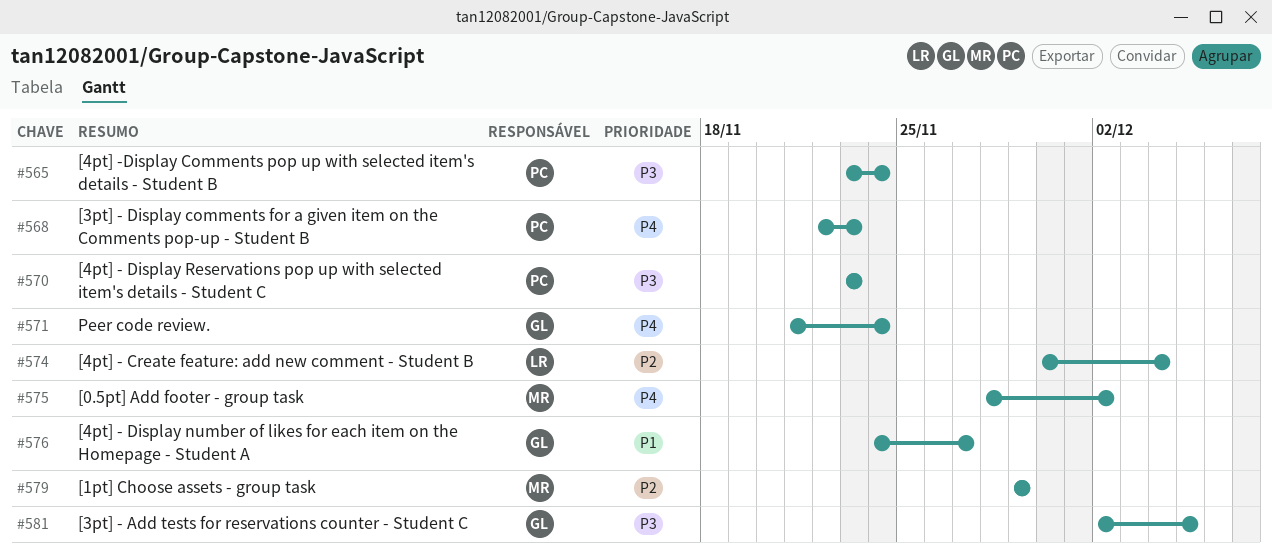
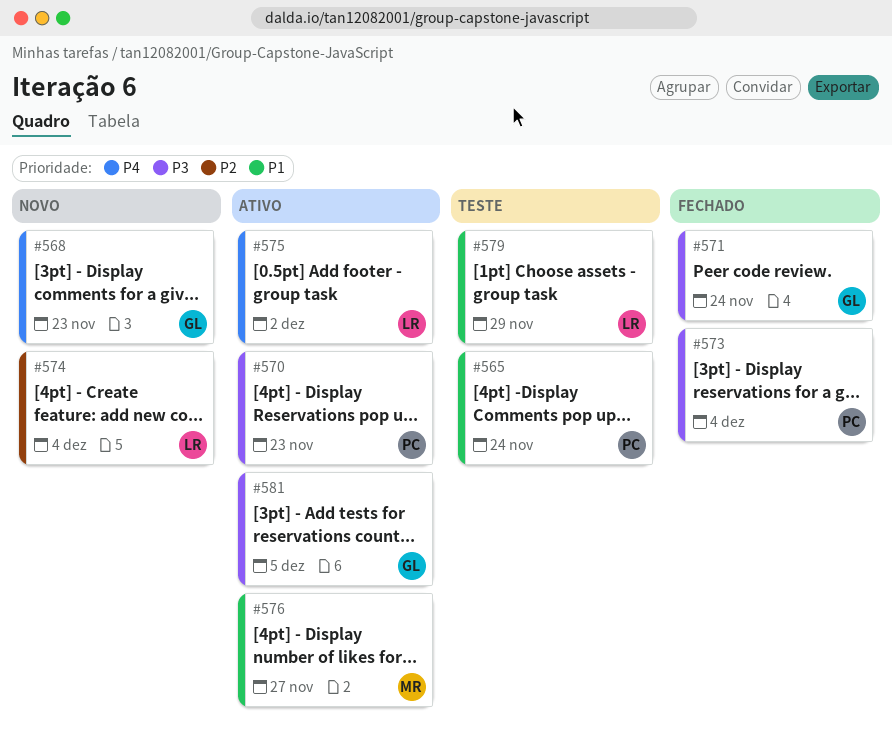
#565, priority: P3 -> P1
#568, owner: PC -> GL
#571, priority: P4 -> P3
#573: none -> present
#575, owner: MR -> LR
#576, owner: GL -> MR
#579, owner: MR -> LR
#579, priority: P2 -> P1

